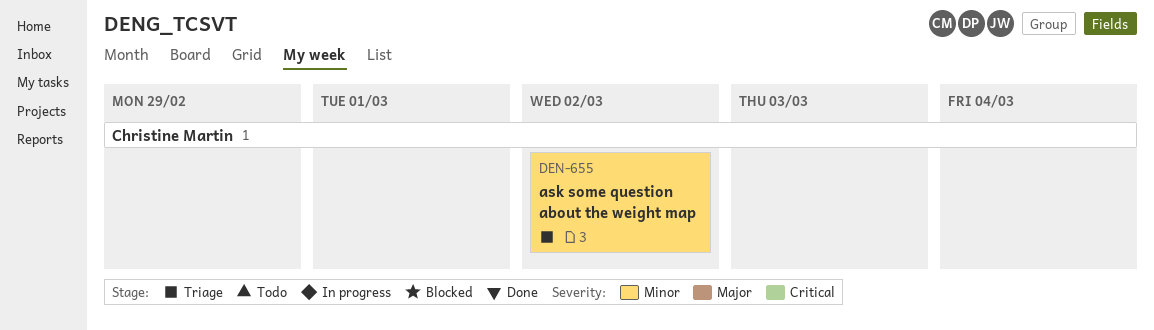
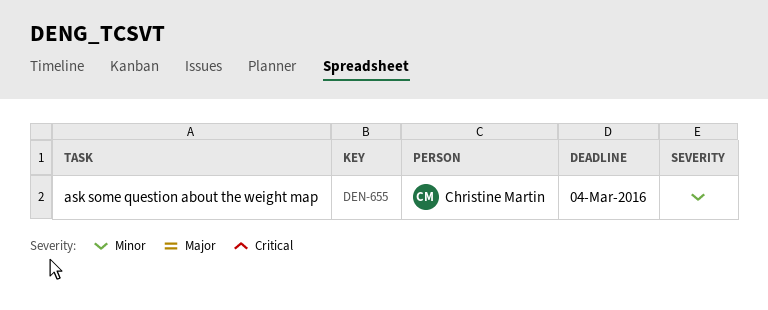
DEN-655, due: Mar 2 -> Mar 4

